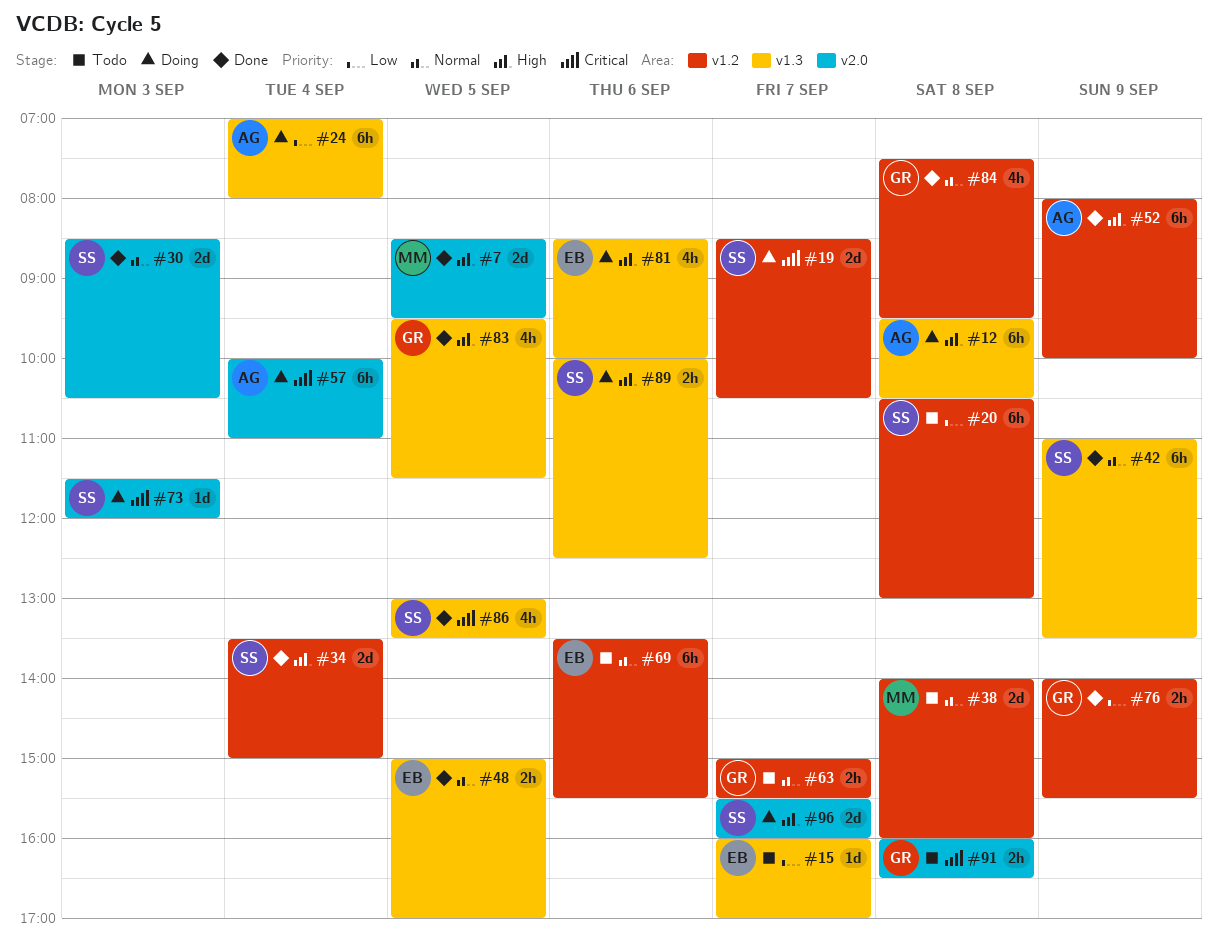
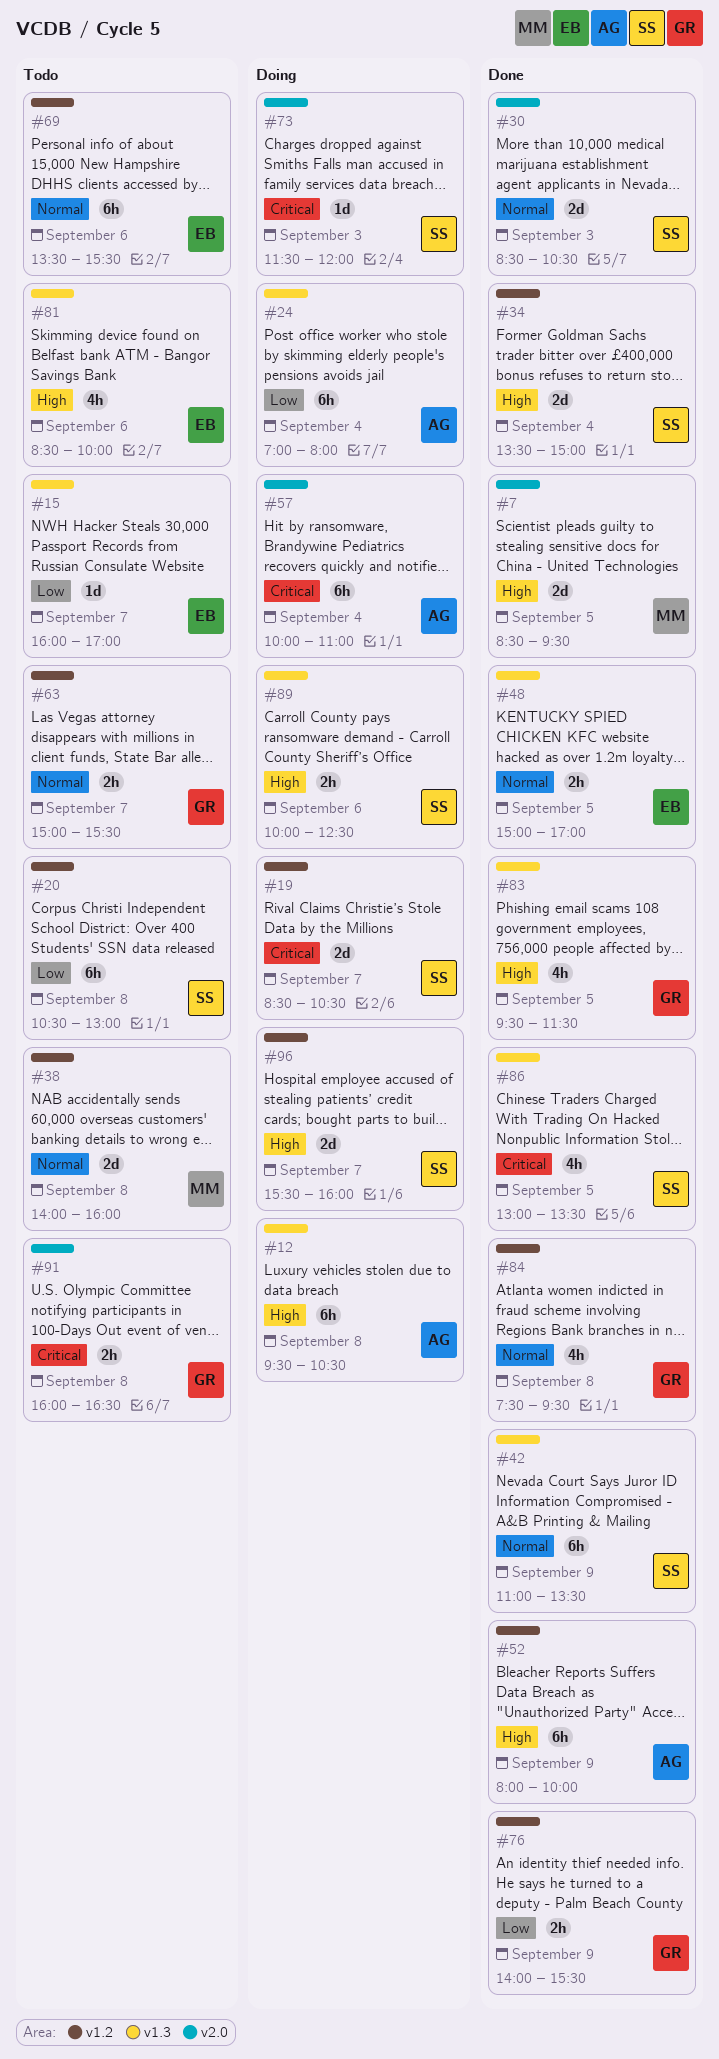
#81, status: Doing -> Todo
#96, label: v2.0 -> v1.2

